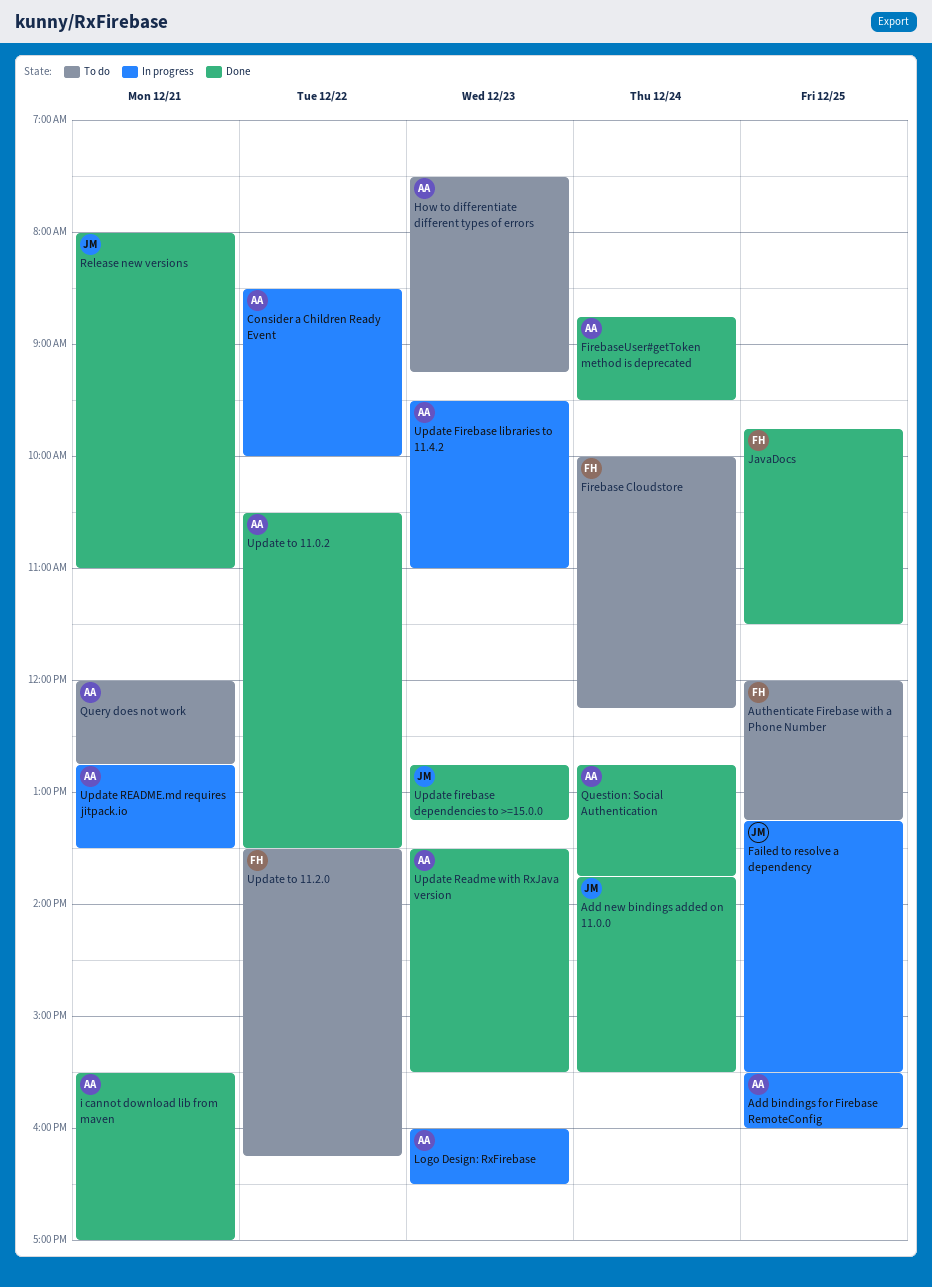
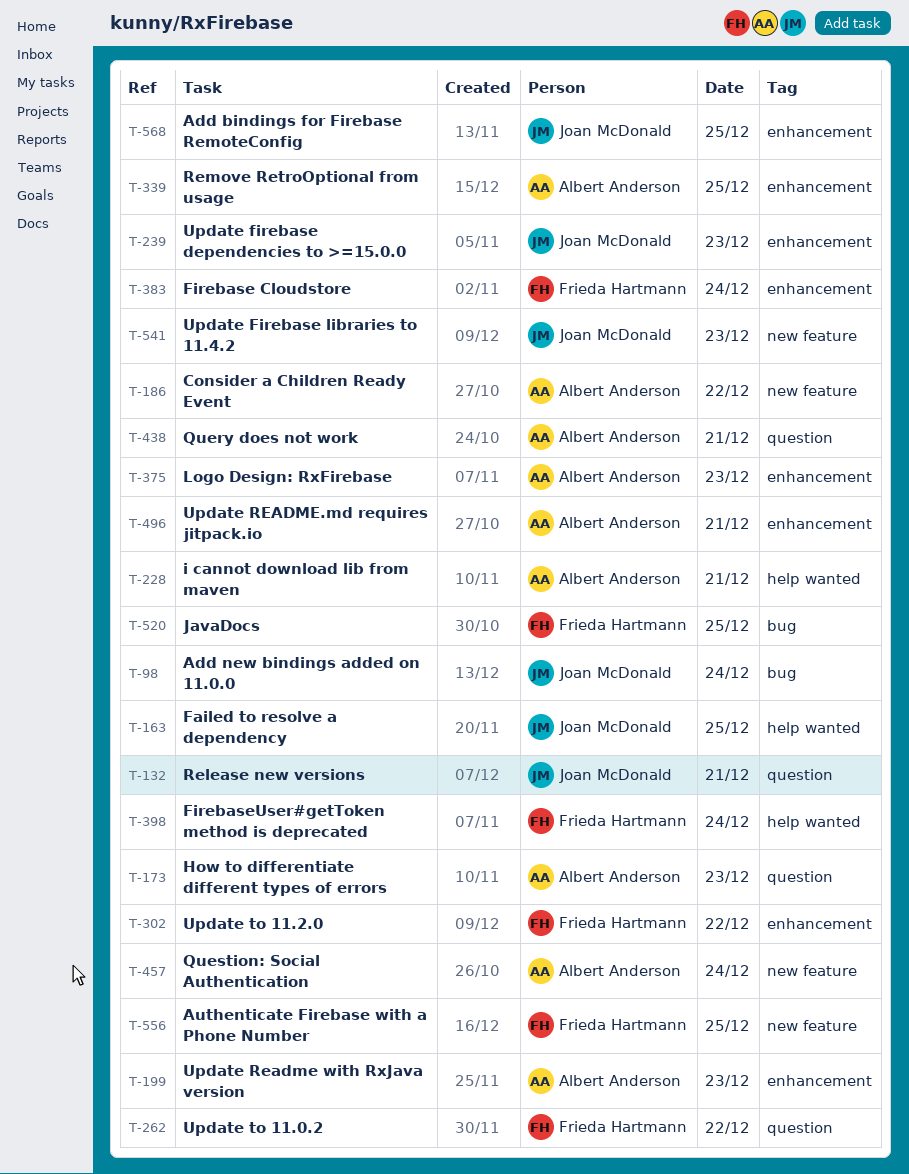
Add bindings for Firebase RemoteConfig, owner: Albert Anderson -> Joan McDonald
FirebaseUser#getToken method is deprecated, owner: Albert Anderson -> Frieda Hartmann
Remove RetroOptional from usage: none -> present
Update Firebase libraries to 11.4.2, owner: Albert Anderson -> Joan McDonald
Update to 11.0.2, owner: Albert Anderson -> Frieda Hartmann

